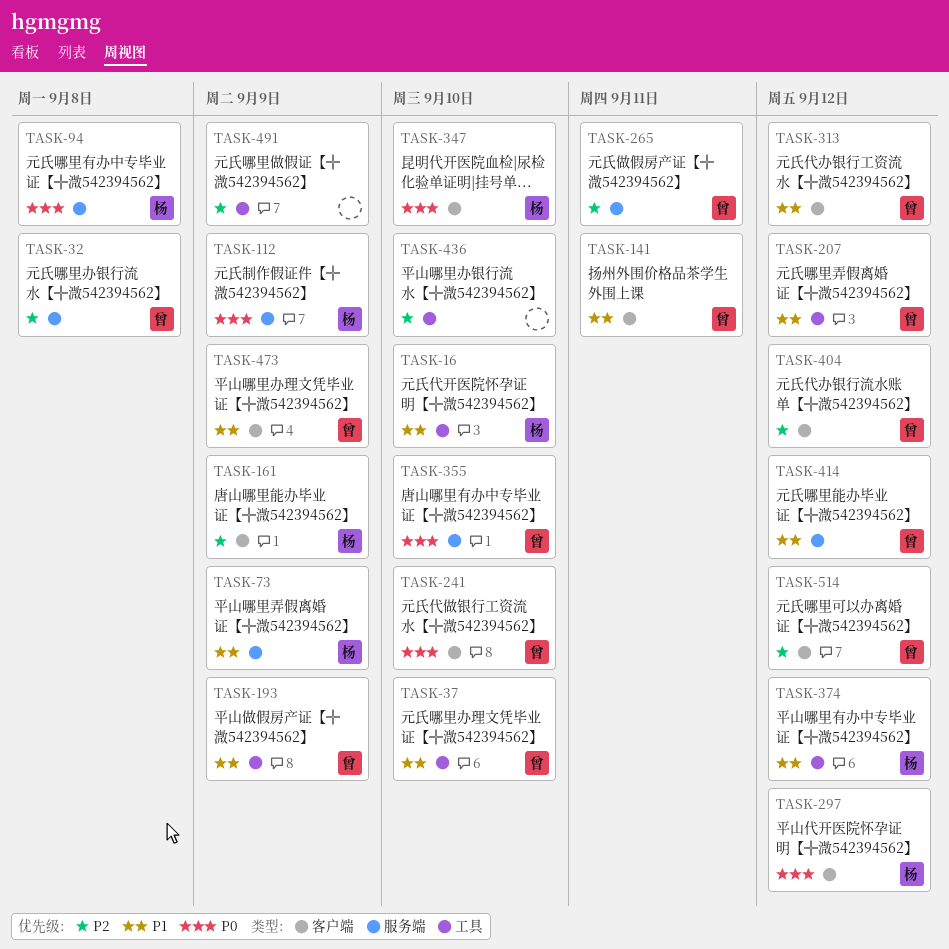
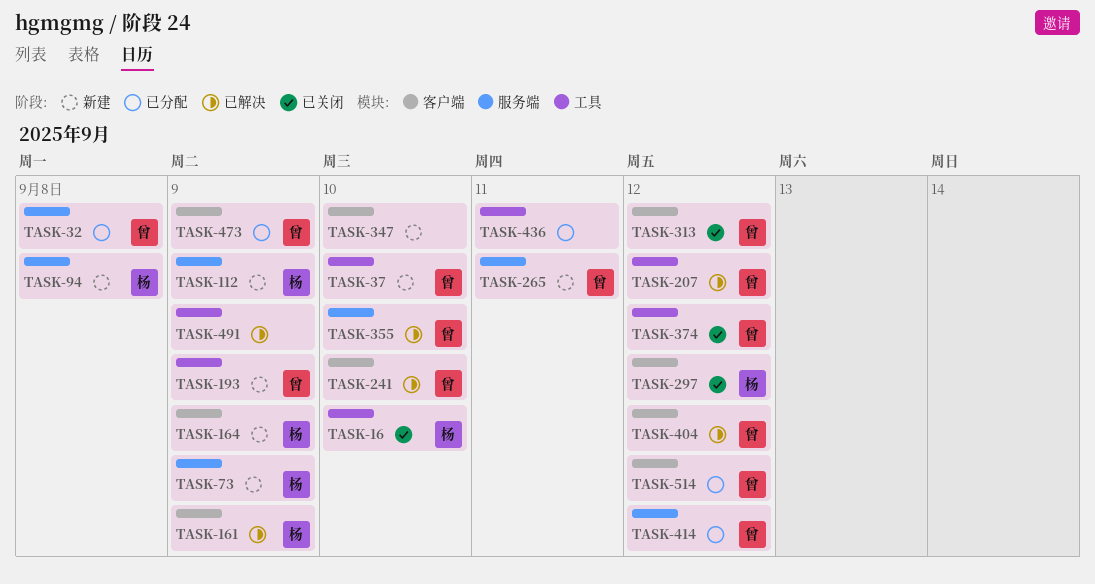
TASK-141: present -> none
TASK-164: none -> present
TASK-347, owner: 杨 -> none
TASK-374, owner: 杨 -> 曾
TASK-436, due: Sep 10 -> Sep 11

